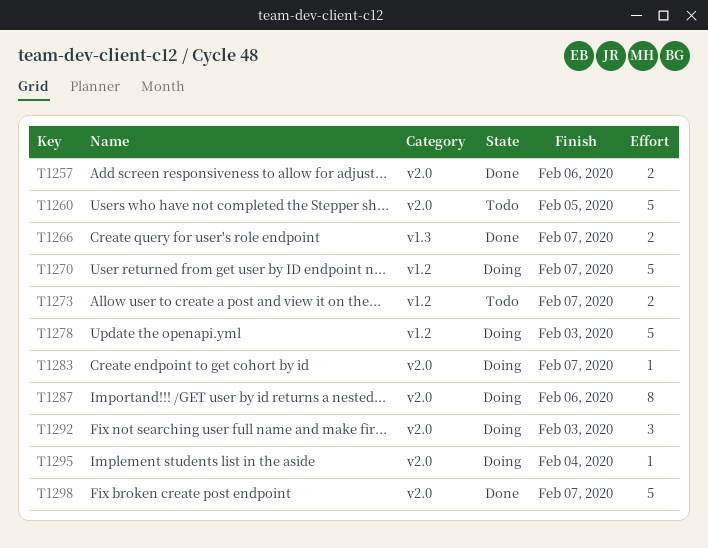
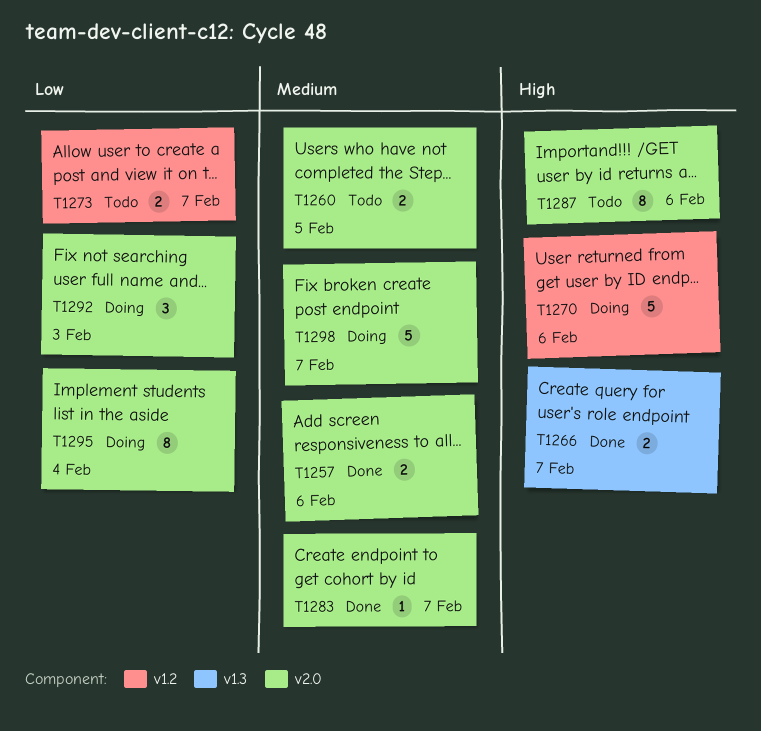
T1260, estimate: 5 -> 2
T1270, due: Feb 7 -> Feb 6
T1278: present -> none
T1283, status: Doing -> Done
T1287, status: Doing -> Todo
T1295, estimate: 1 -> 8
T1298, status: Done -> Doing

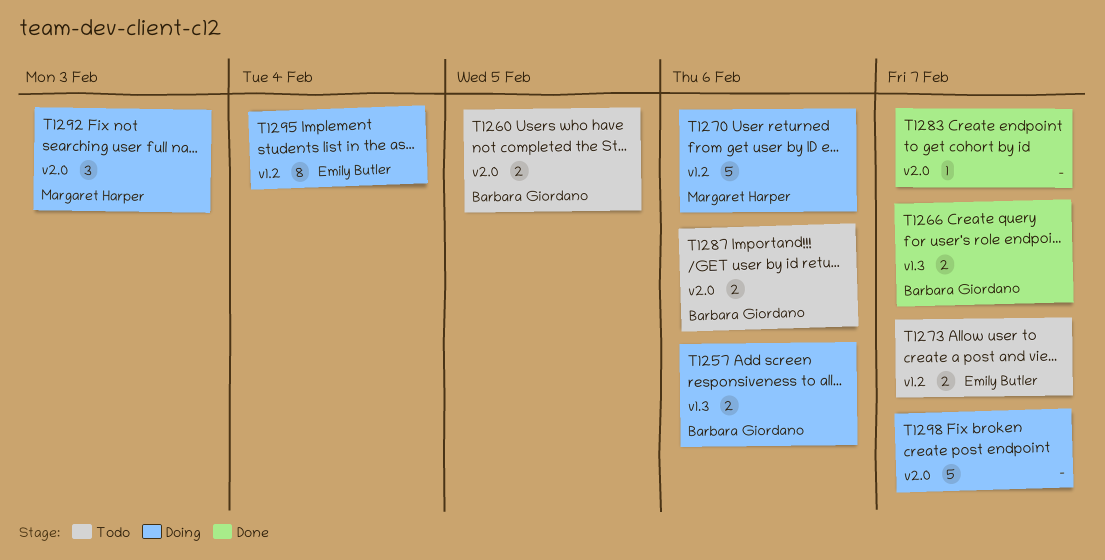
T1257, status: Done -> Doing
T1257, label: v2.0 -> v1.3
T1287, estimate: 8 -> 2
T1295, label: v2.0 -> v1.2

